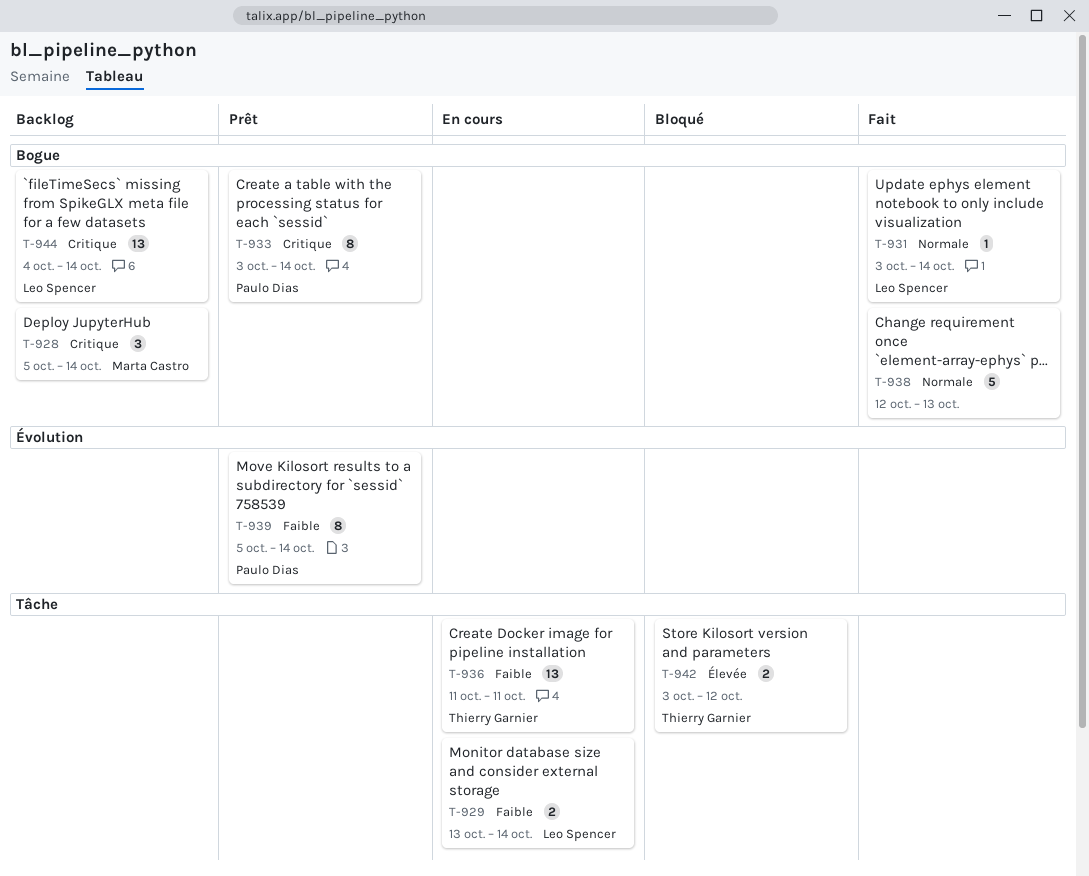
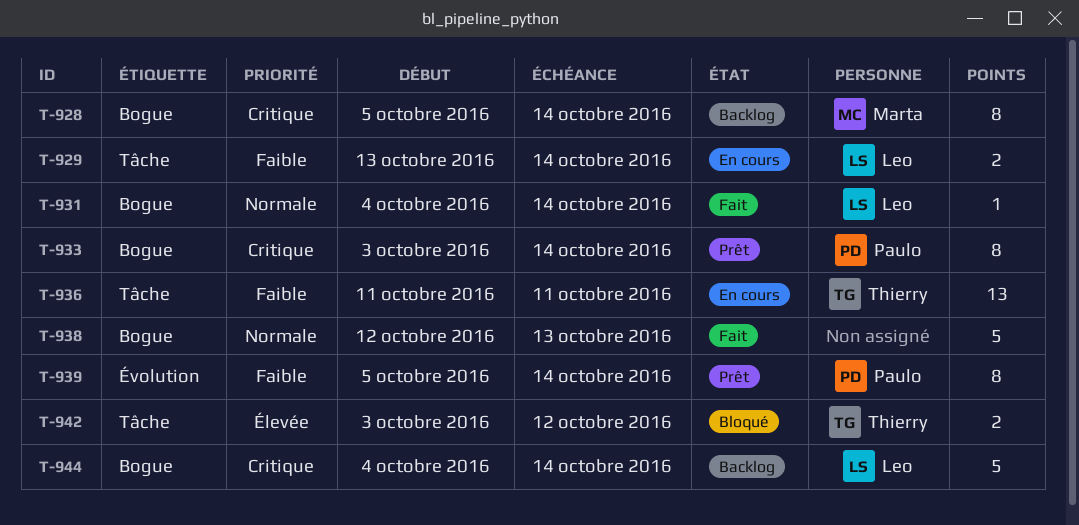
T-928, estimate: 3 -> 8
T-931, start: Oct 3 -> Oct 4
T-944, estimate: 13 -> 5

